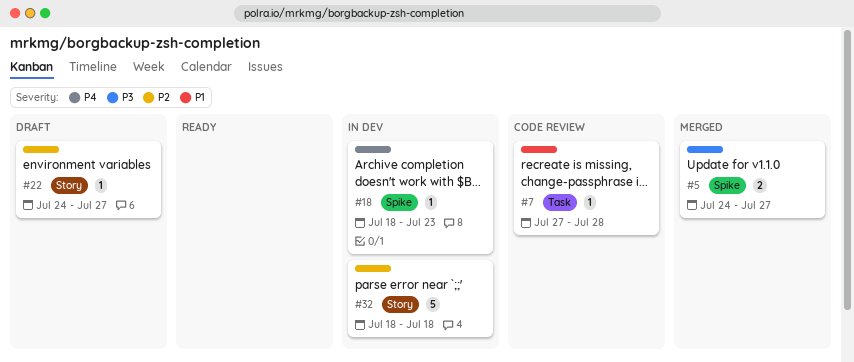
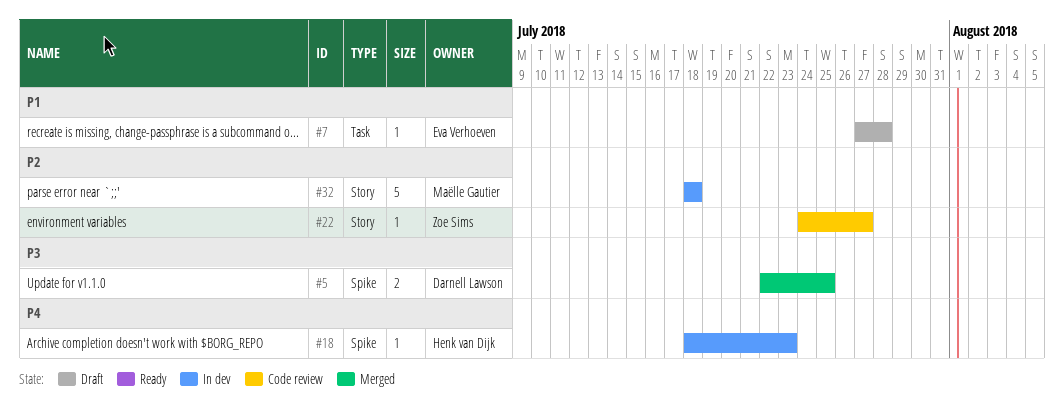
#5, start: Jul 24 -> Jul 22
#5, due: Jul 27 -> Jul 25
#7, status: Code review -> Draft
#22, status: Draft -> Code review

